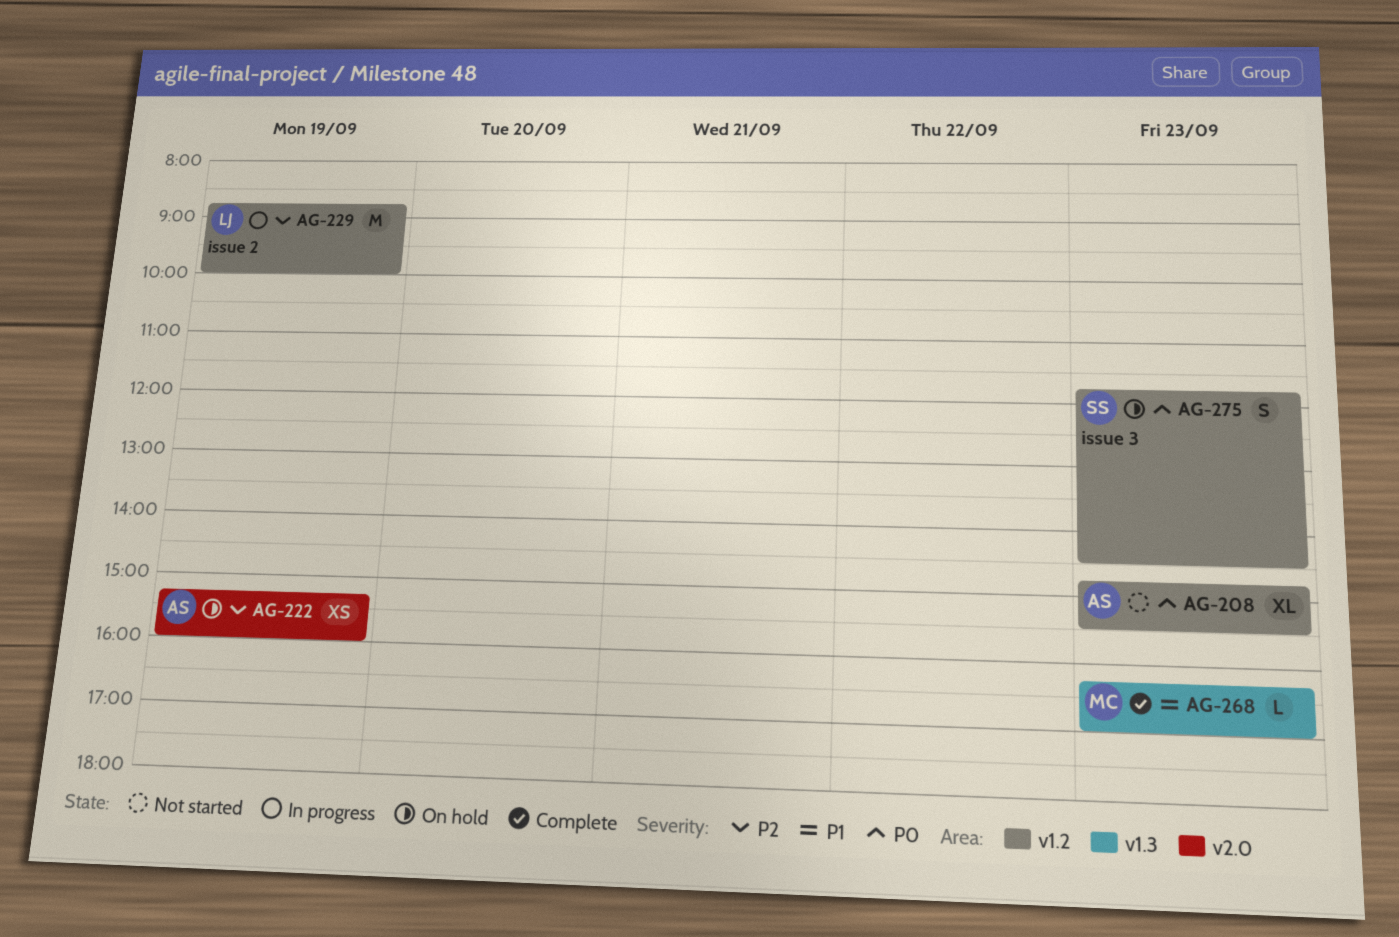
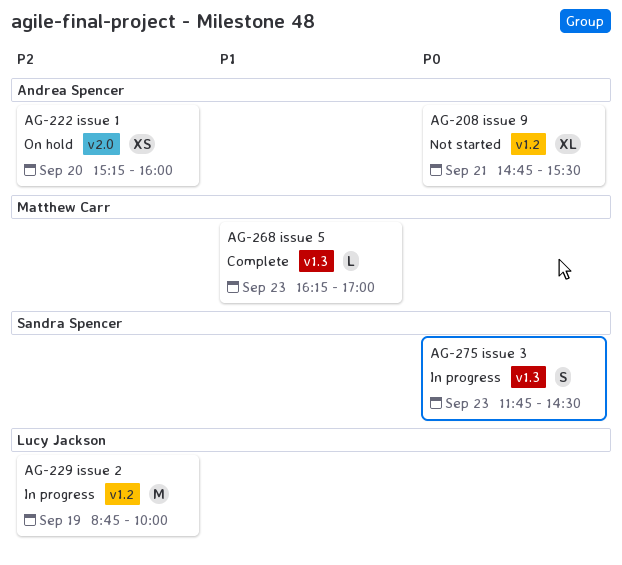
AG-208, day: Sep 23 -> Sep 21
AG-222, day: Sep 19 -> Sep 20
AG-275, status: On hold -> In progress
AG-275, label: v1.2 -> v1.3

